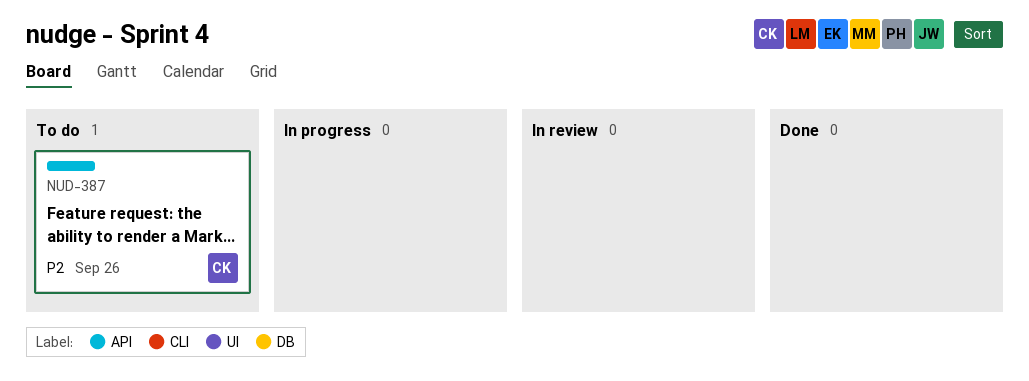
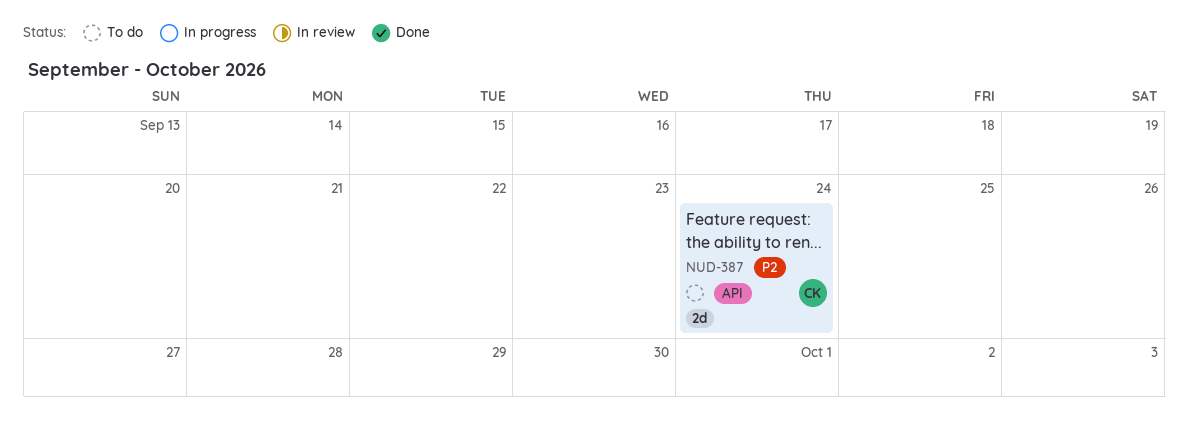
NUD-387, due: Sep 26 -> Sep 24

